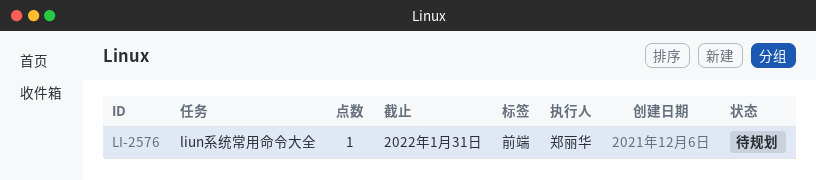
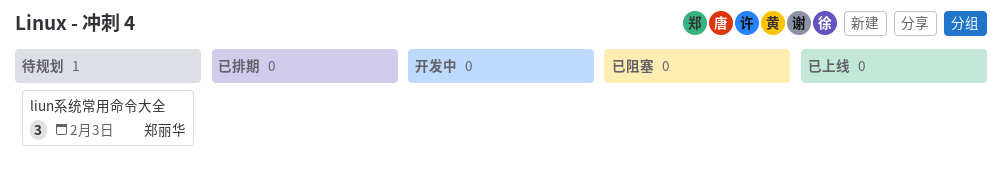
liun系统常用命令大全, estimate: 1 -> 3
liun系统常用命令大全, due: Jan 31 -> Feb 3

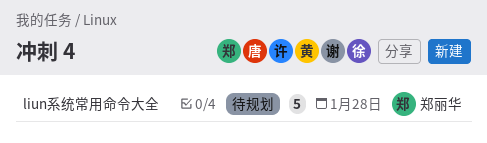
liun系统常用命令大全, estimate: 3 -> 5
liun系统常用命令大全, due: Feb 3 -> Jan 28

